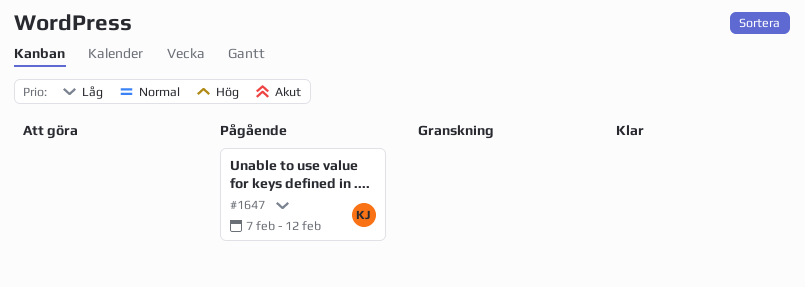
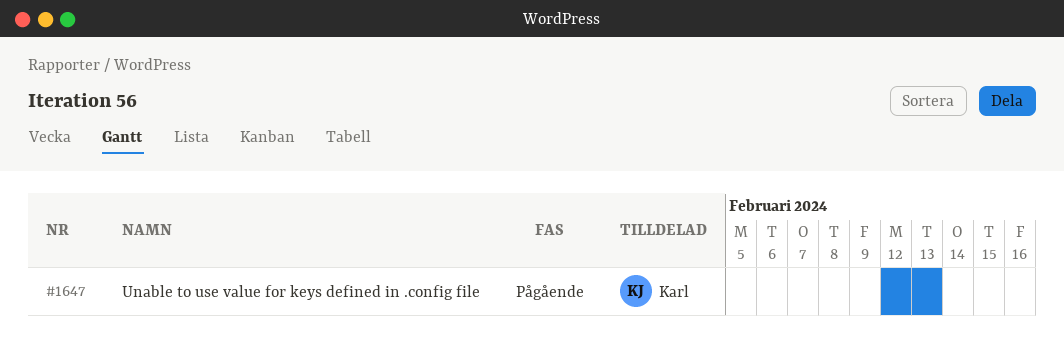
#1647, start: Feb 7 -> Feb 12
#1647, due: Feb 12 -> Feb 13

